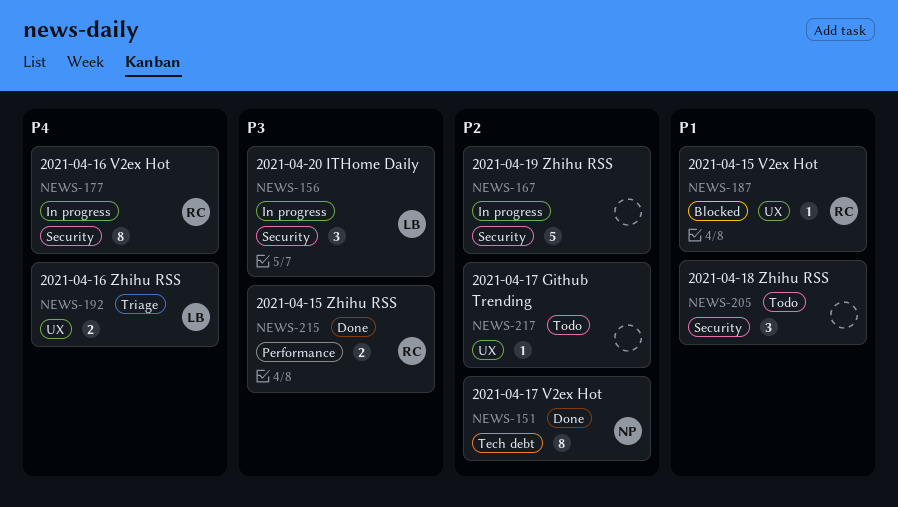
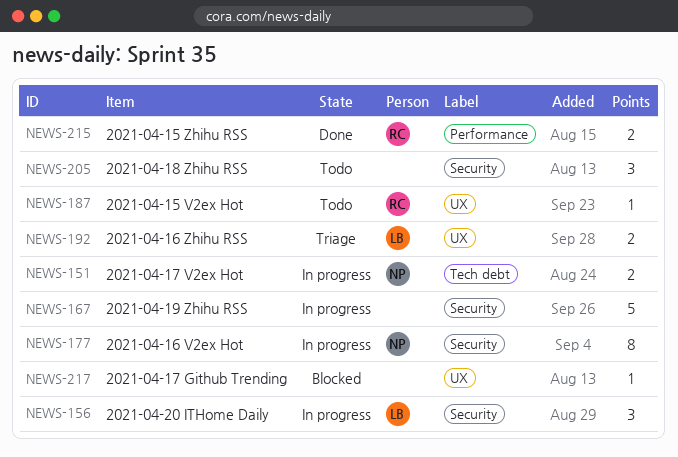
NEWS-151, status: Done -> In progress
NEWS-151, estimate: 8 -> 2
NEWS-177, owner: RC -> NP
NEWS-187, status: Blocked -> Todo
NEWS-217, status: Todo -> Blocked

